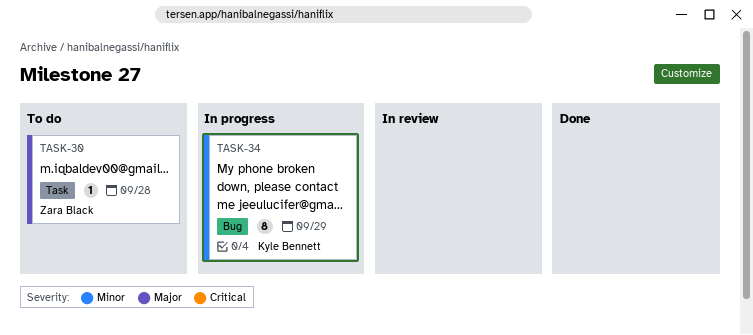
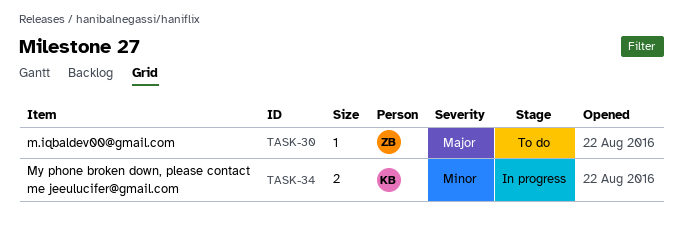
TASK-34, estimate: 8 -> 2

